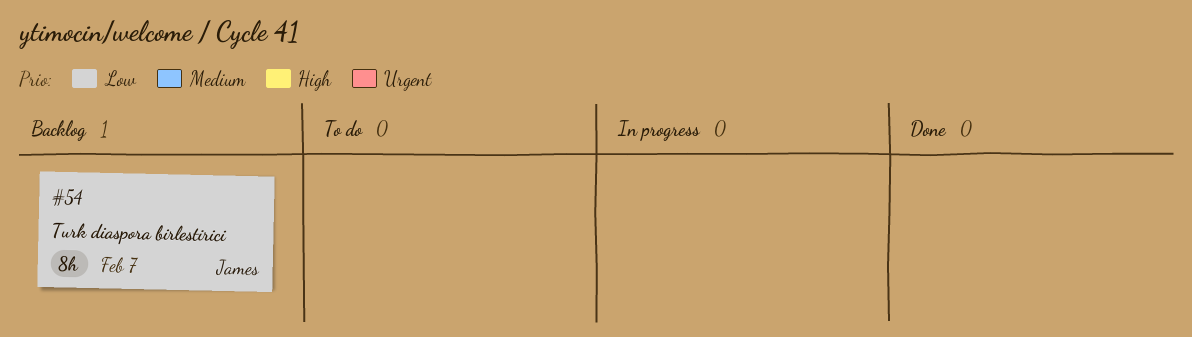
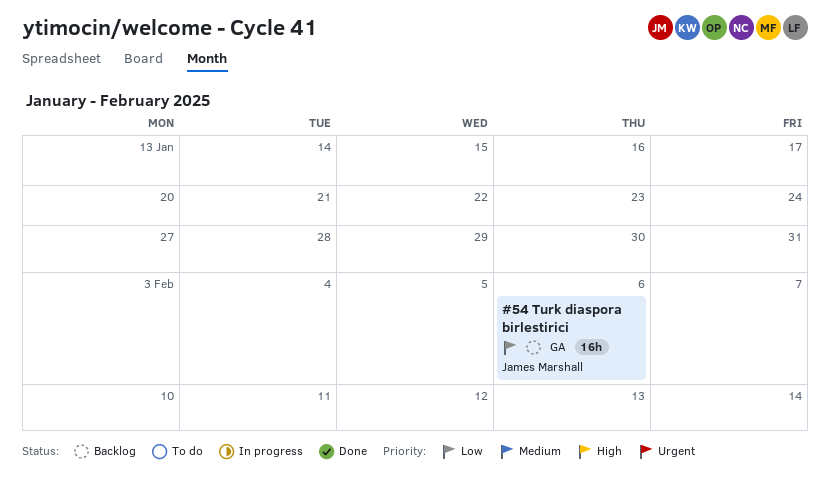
#54, estimate: 8h -> 16h
#54, due: Feb 7 -> Feb 6

